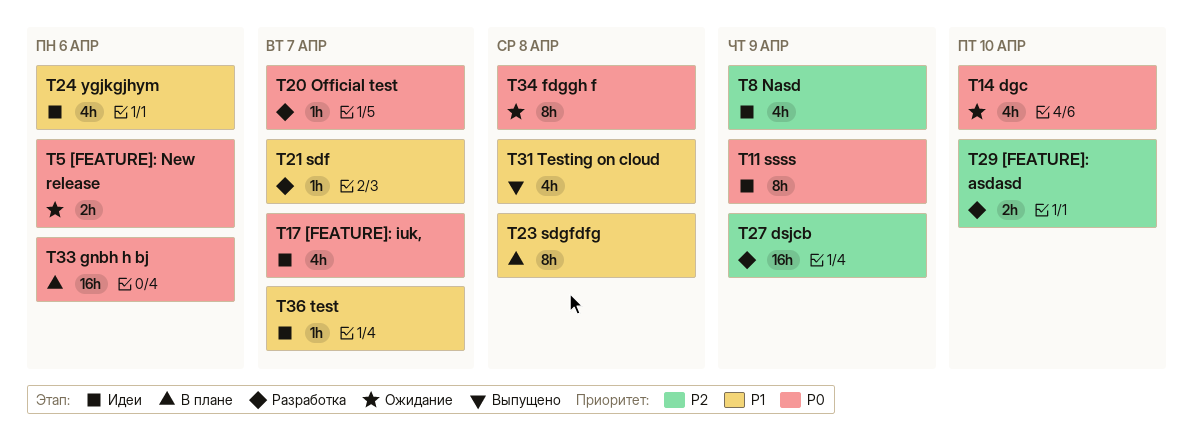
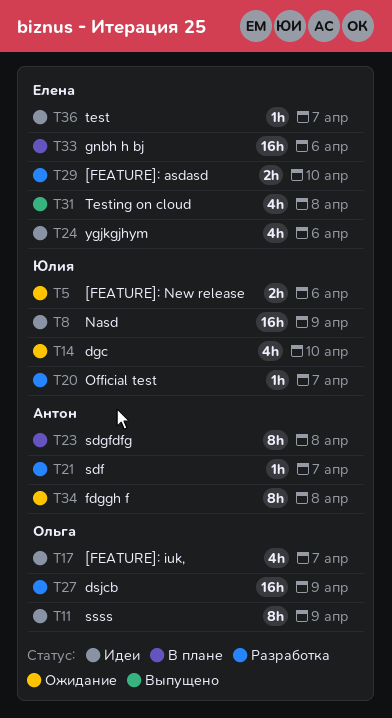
T8, estimate: 4h -> 16h

